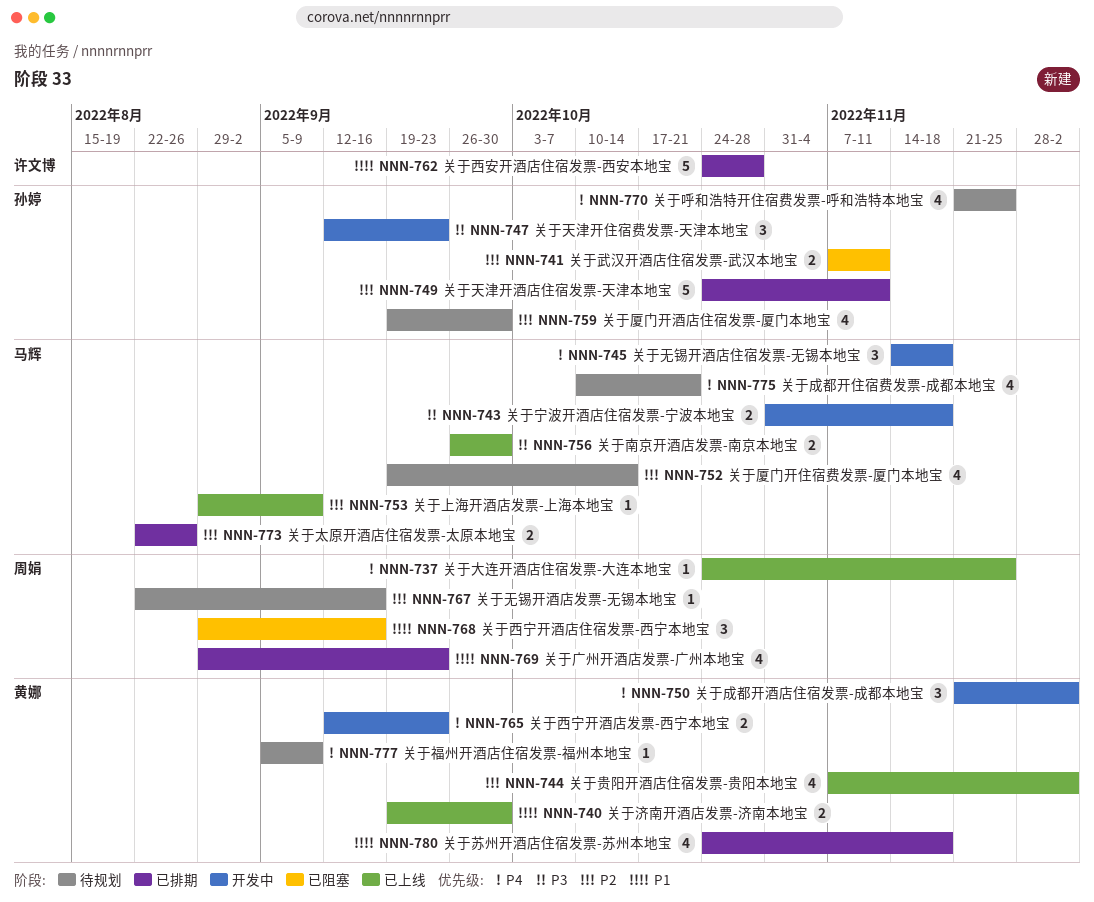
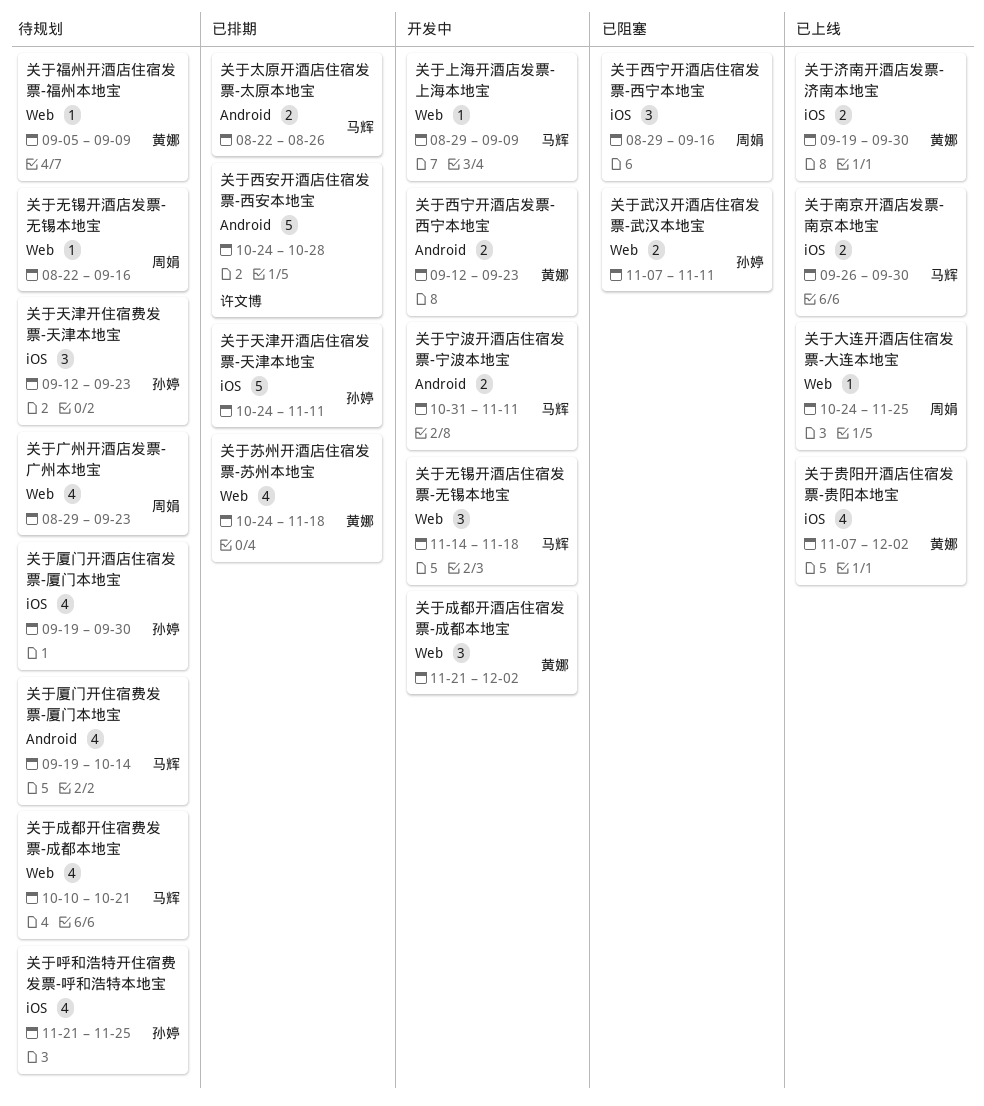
关于上海开酒店发票-上海本地宝, status: 已上线 -> 开发中
关于天津开住宿费发票-天津本地宝, status: 开发中 -> 待规划
关于宁波开酒店住宿发票-宁波本地宝, due: Nov 18 -> Nov 11
关于广州开酒店发票-广州本地宝, status: 已排期 -> 待规划

